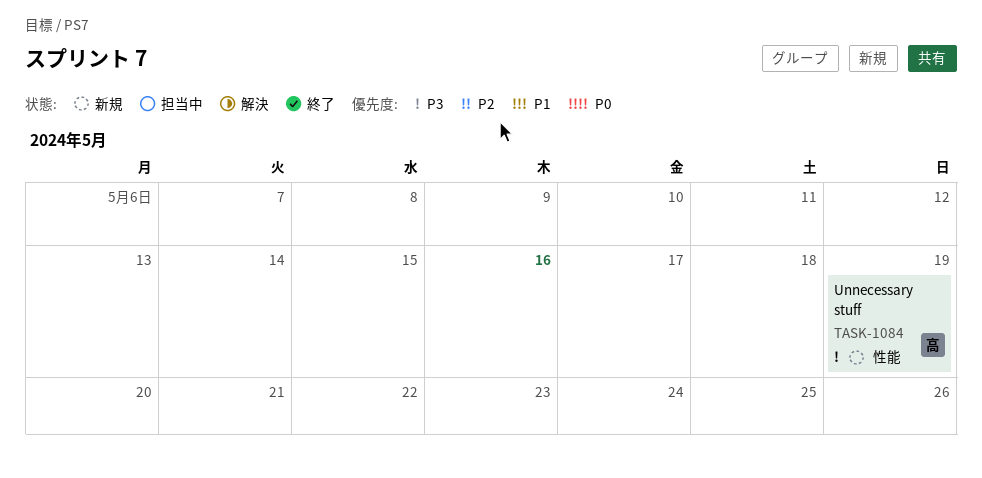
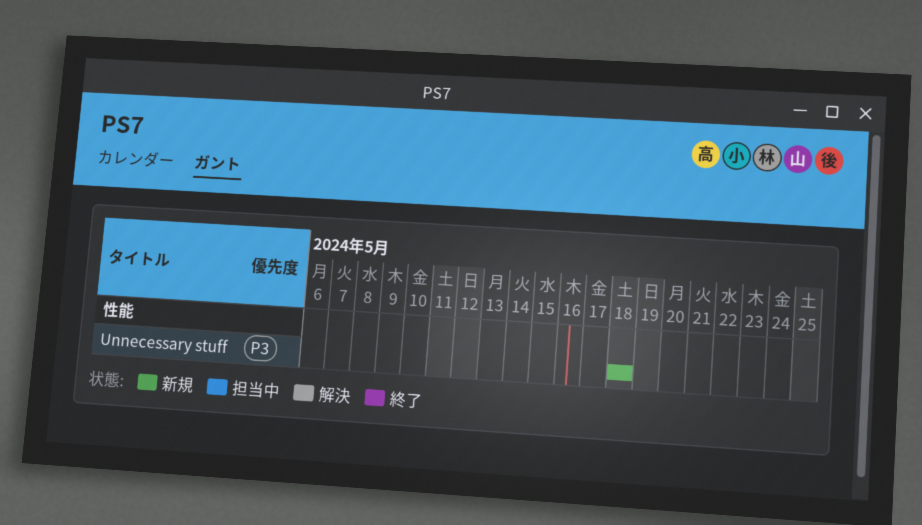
Unnecessary stuff, due: May 19 -> May 18

